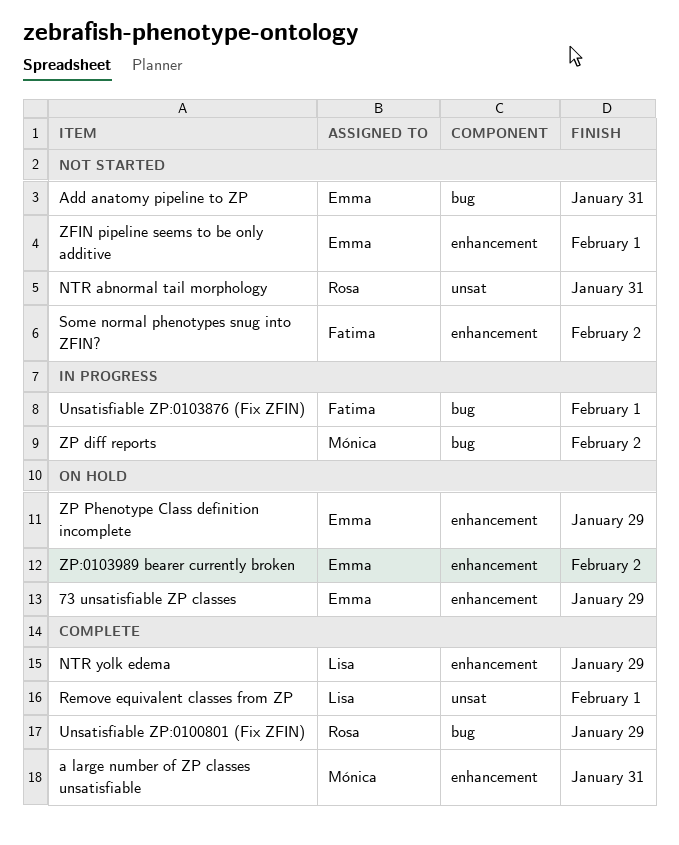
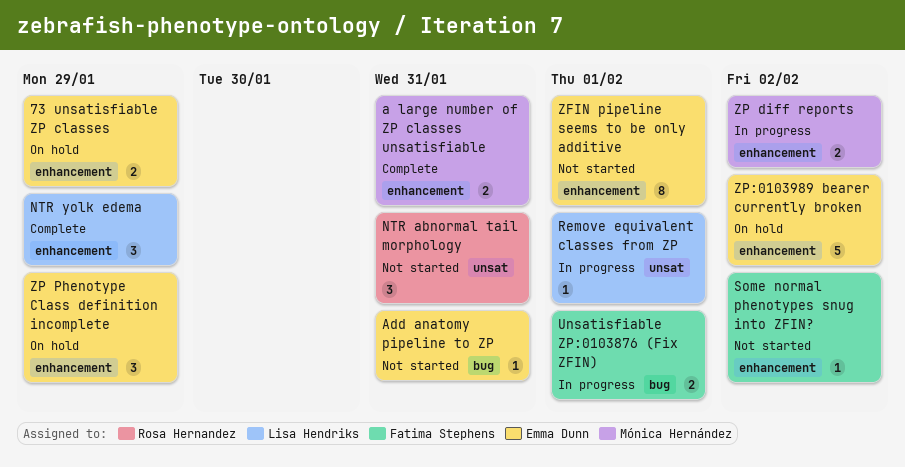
Remove equivalent classes from ZP, status: Complete -> In progress
Unsatisfiable ZP:0100801 (Fix ZFIN): present -> none
ZP diff reports, label: bug -> enhancement

